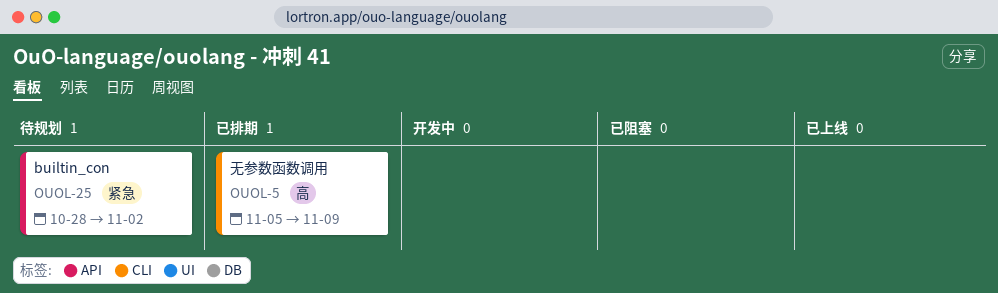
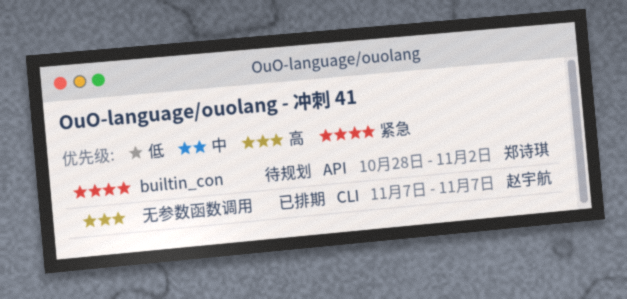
无参数函数调用, start: Nov 5 -> Nov 7
无参数函数调用, due: Nov 9 -> Nov 7

